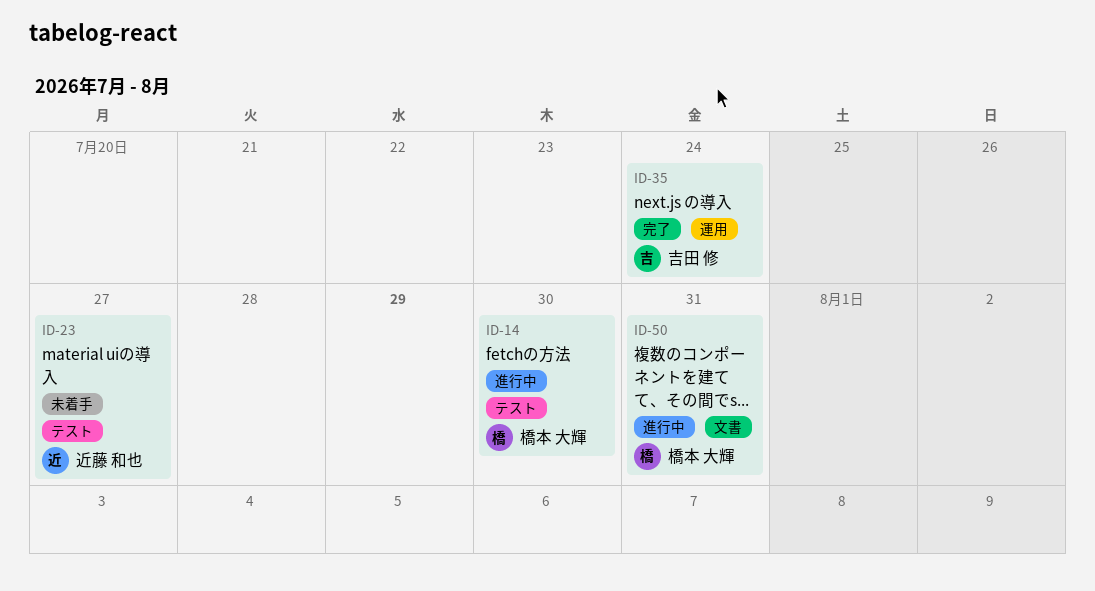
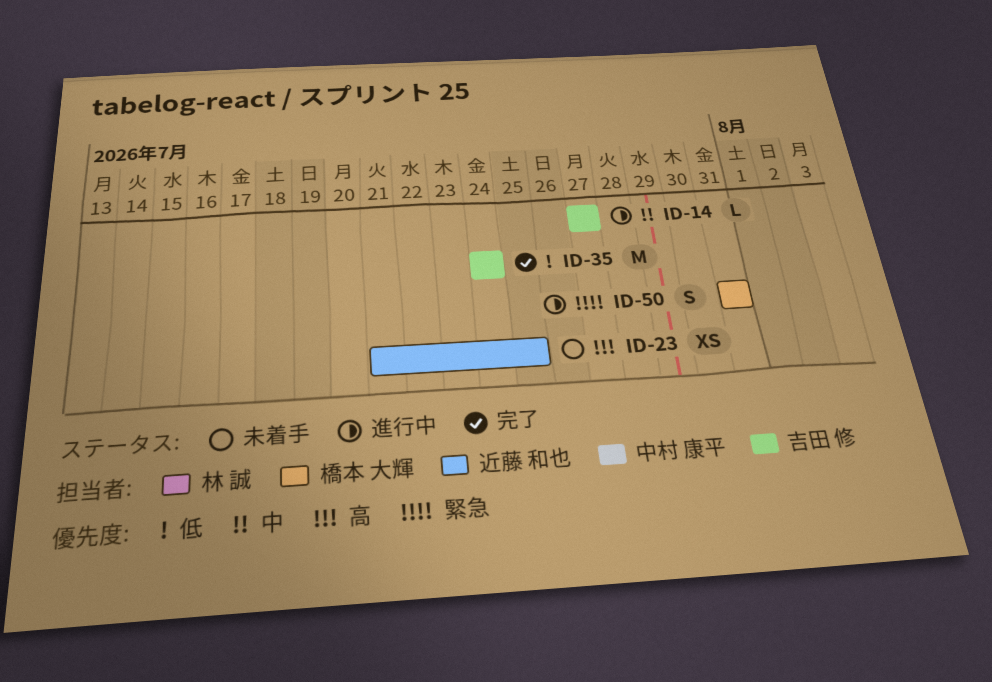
ID-14, owner: 橋本 大輝 -> 吉田 修
ID-14, due: Jul 30 -> Jul 27
ID-23, due: Jul 27 -> Jul 25

